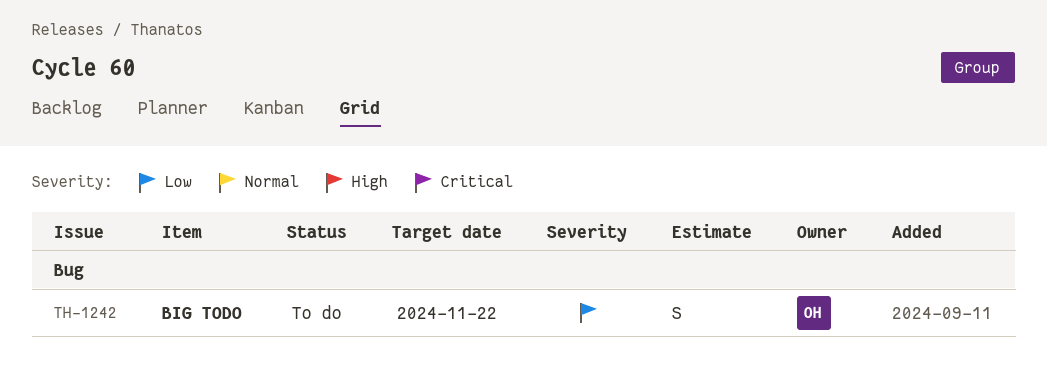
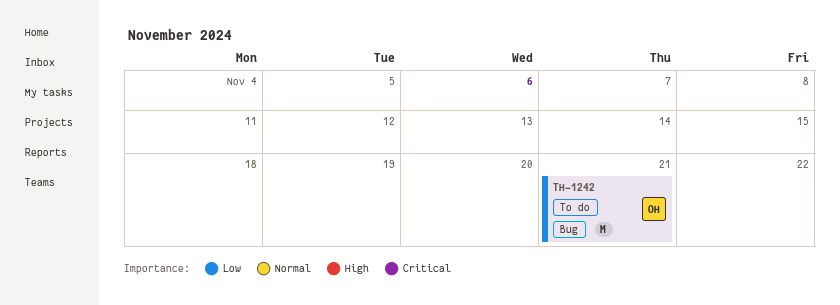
TH-1242, estimate: S -> M
TH-1242, due: Nov 22 -> Nov 21

